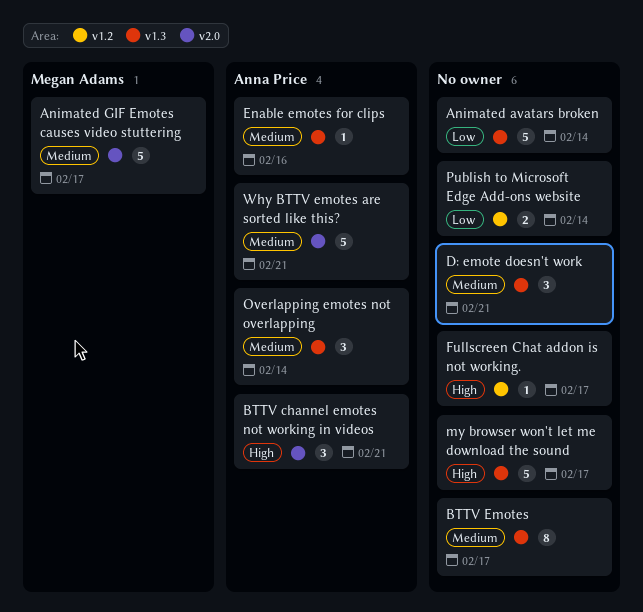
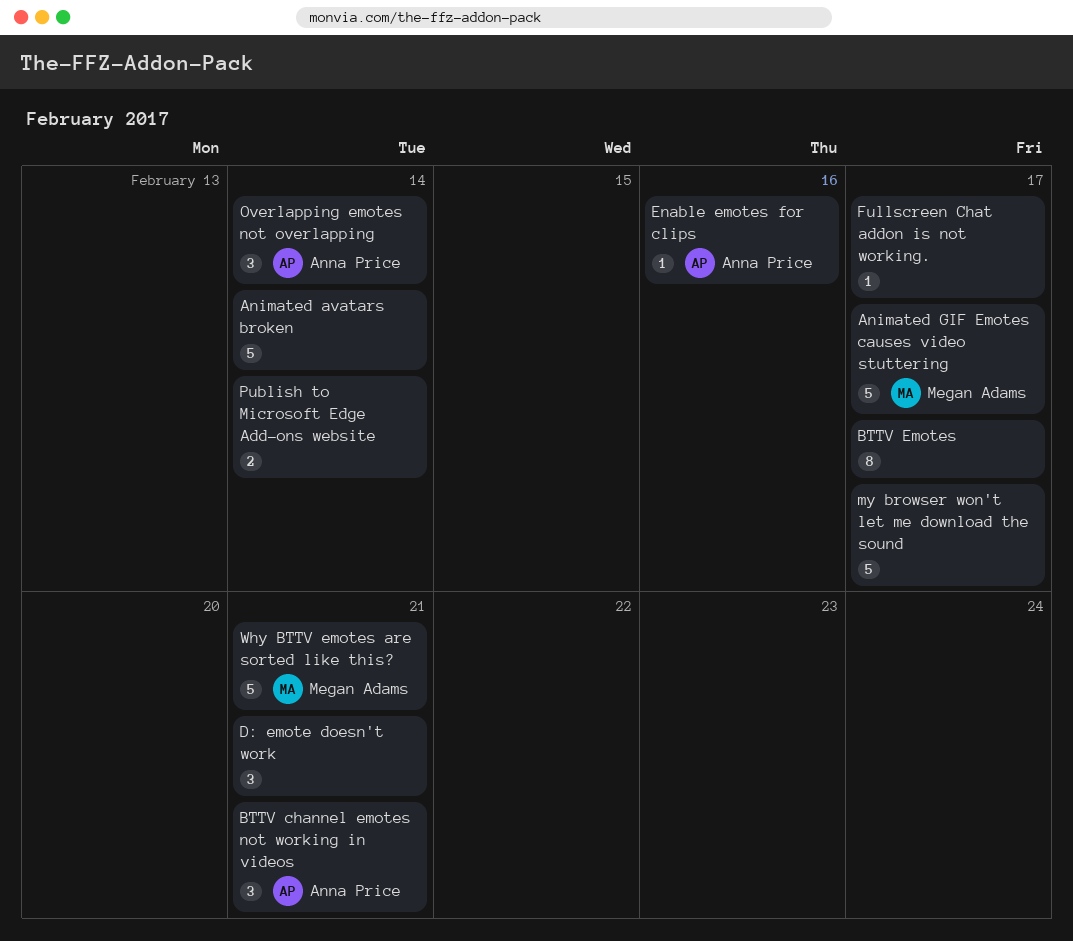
Why BTTV emotes are sorted like this?, owner: Anna Price -> Megan Adams

